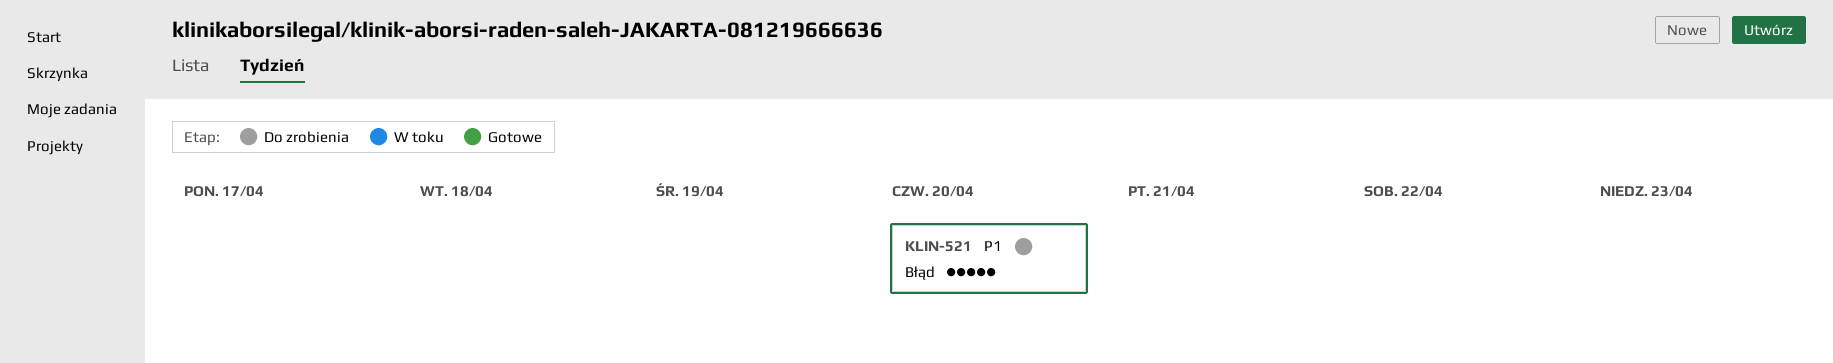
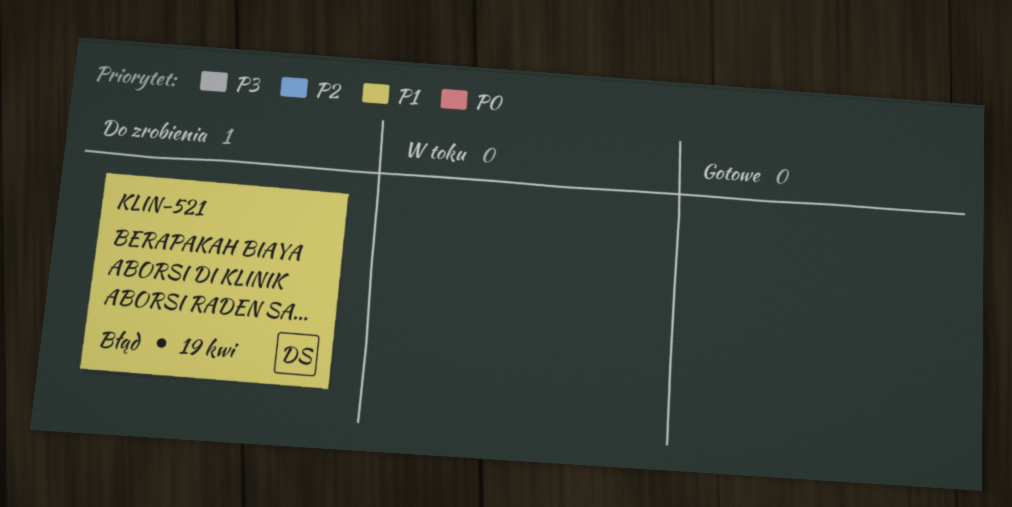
KLIN-521, estimate: 5 -> 1
KLIN-521, due: Apr 20 -> Apr 19

